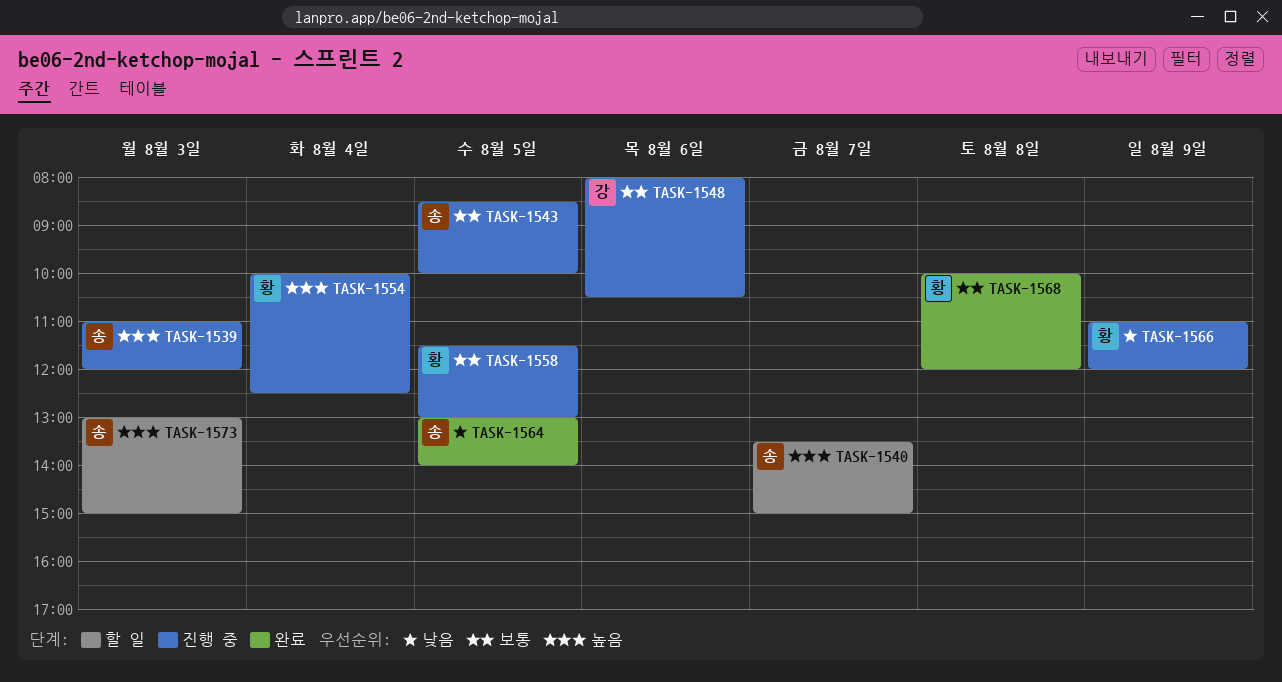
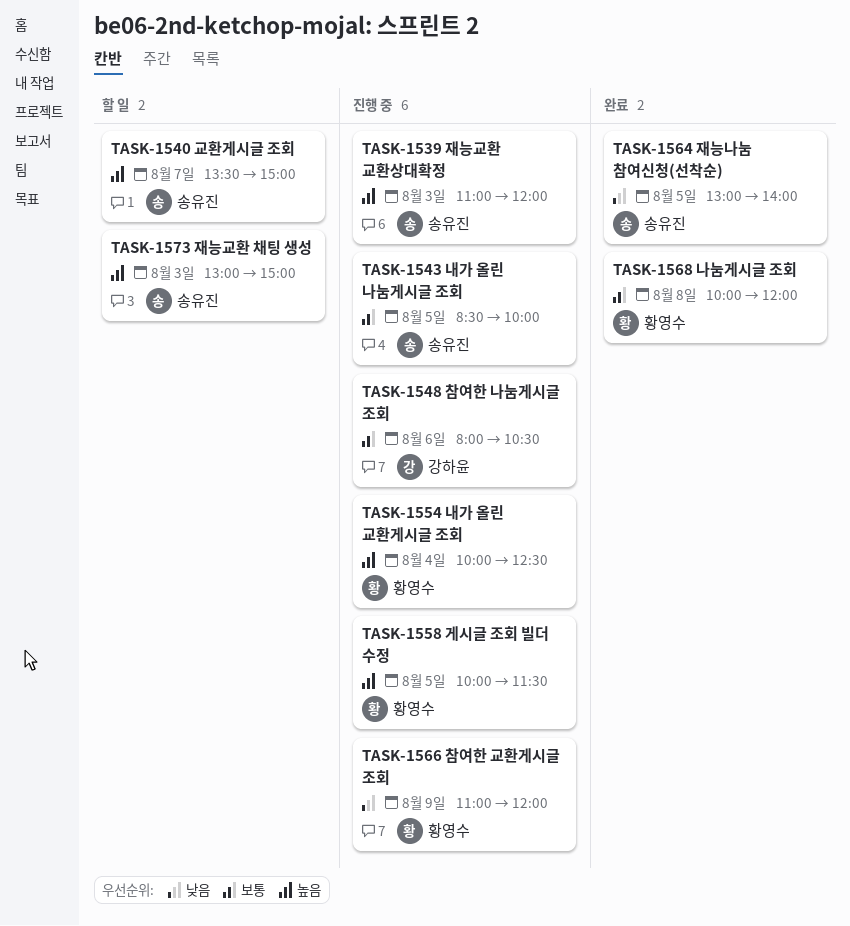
TASK-1558, priority: 보통 -> 높음
TASK-1558, begins: 11:30 -> 10:00
TASK-1558, ends: 13:00 -> 11:30

